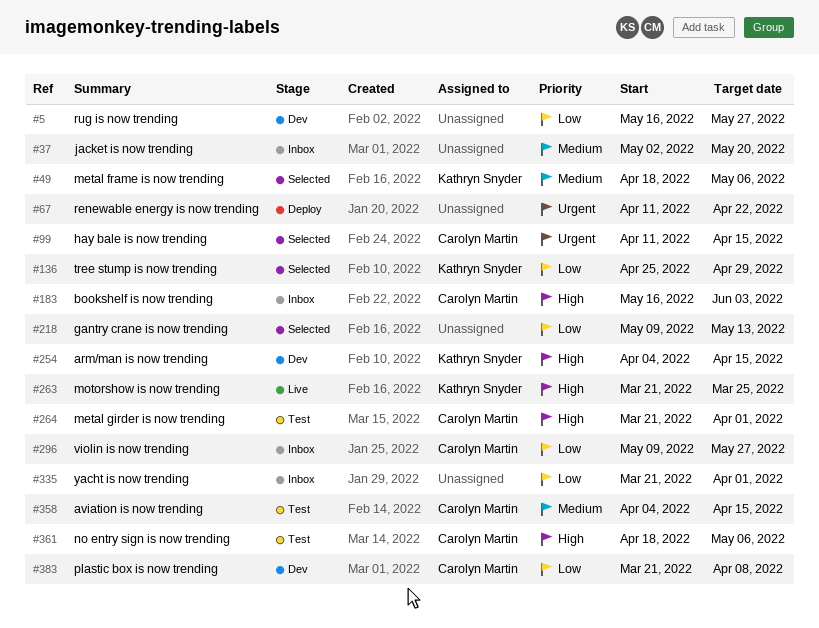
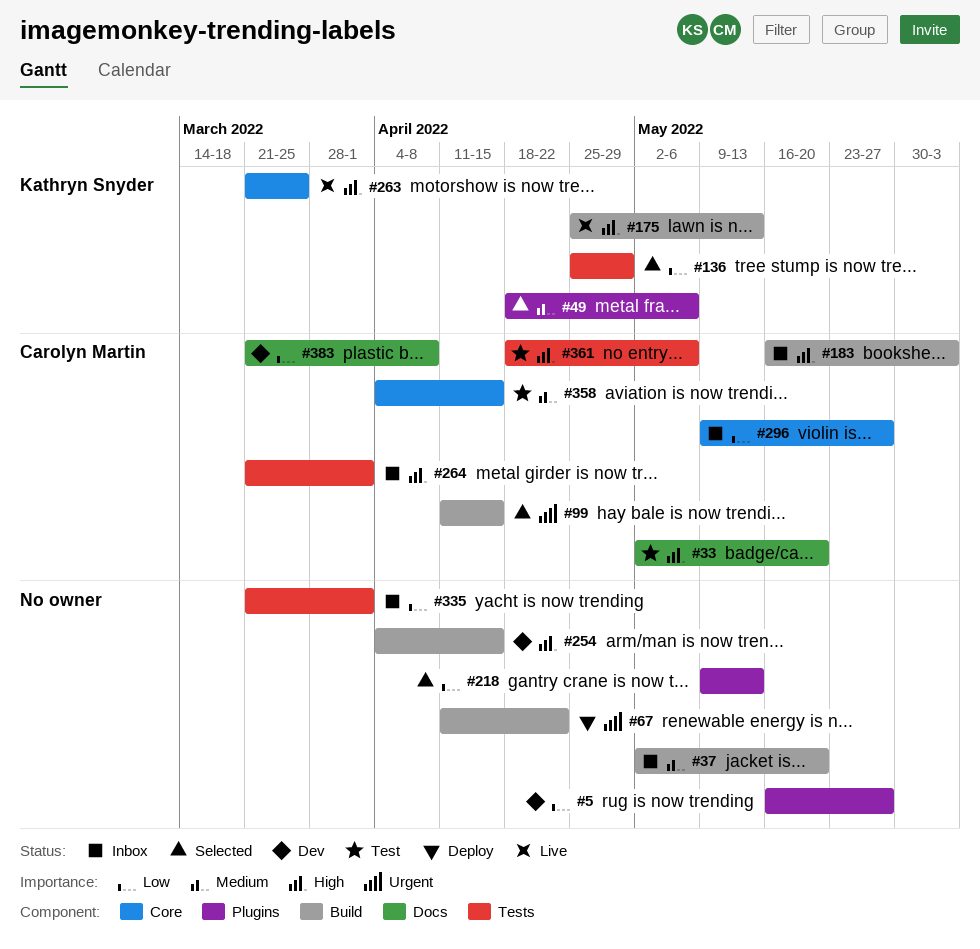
#33: none -> present
#175: none -> present
#254, owner: Kathryn Snyder -> none
#264, status: Test -> Inbox

